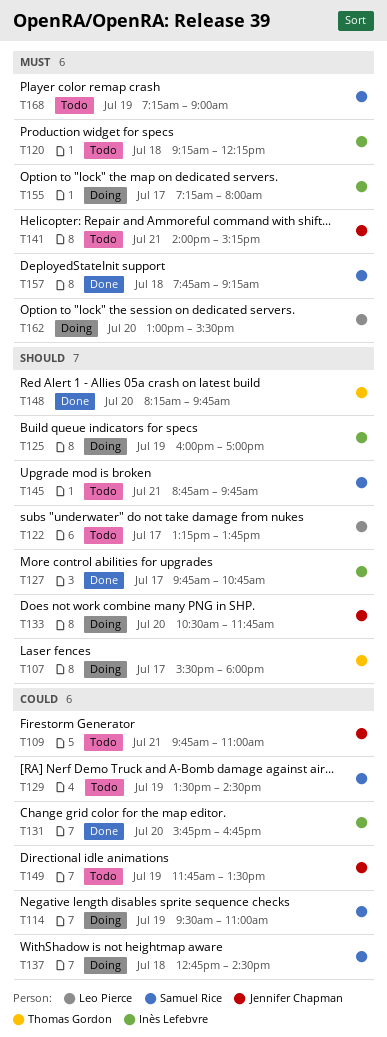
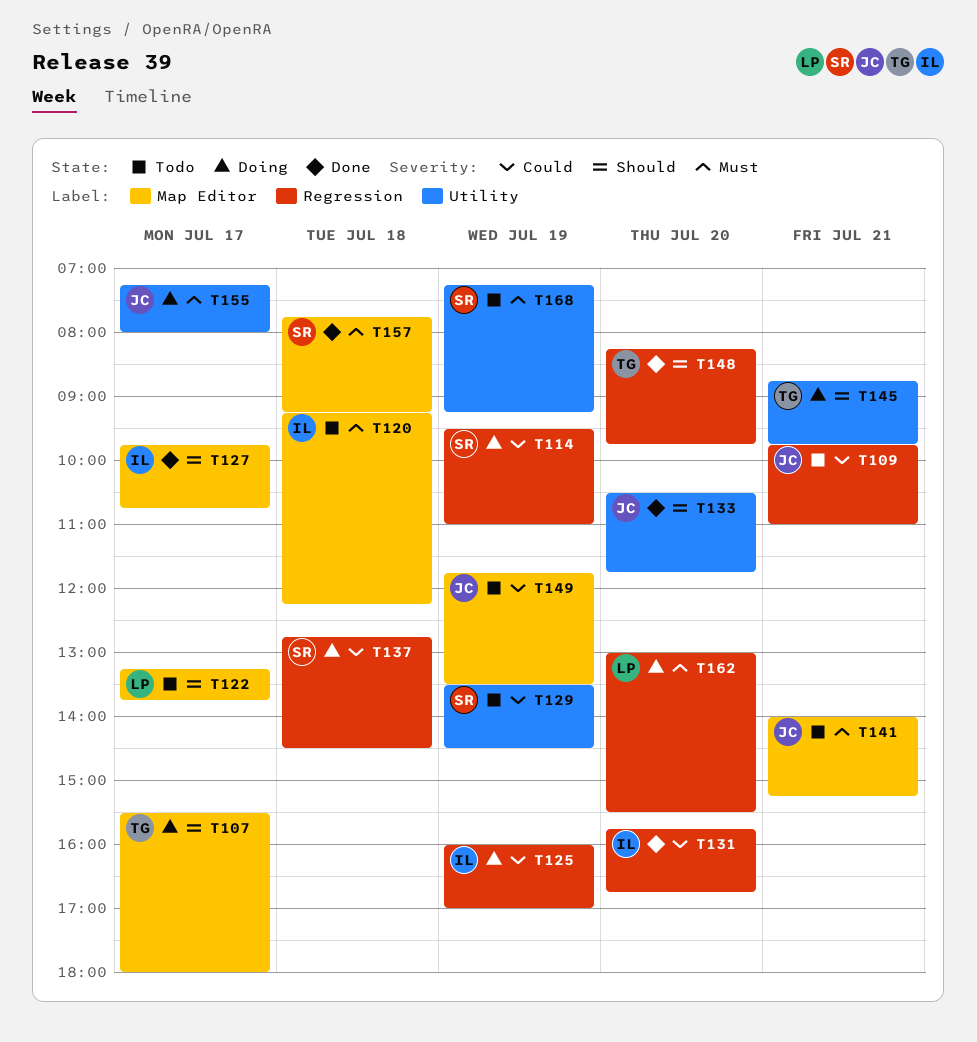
T125, priority: Should -> Could
T133, status: Doing -> Done
T145, status: Todo -> Doing
T145, owner: Samuel Rice -> Thomas Gordon
T155, owner: Inès Lefebvre -> Jennifer Chapman
T168, ends: 09:00 -> 09:15

